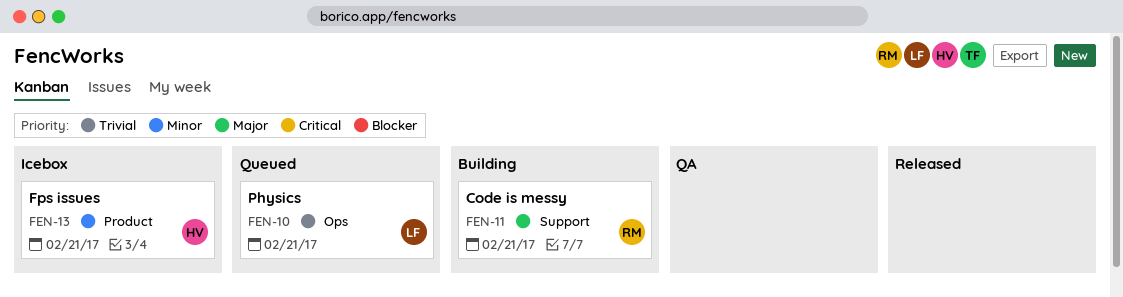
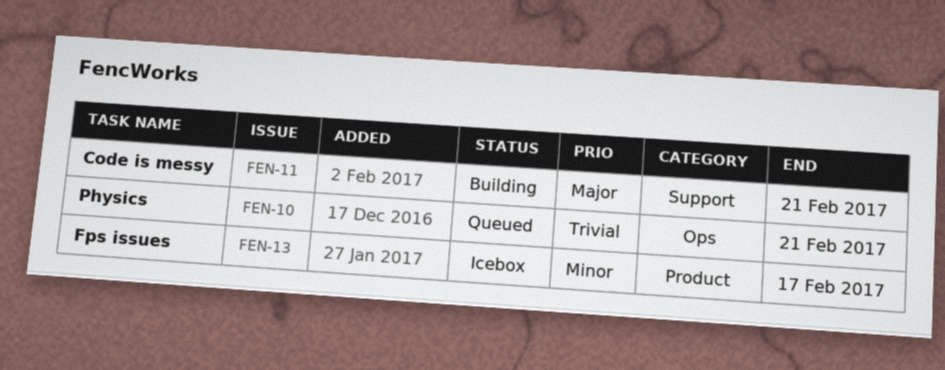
FEN-13, due: Feb 21 -> Feb 17

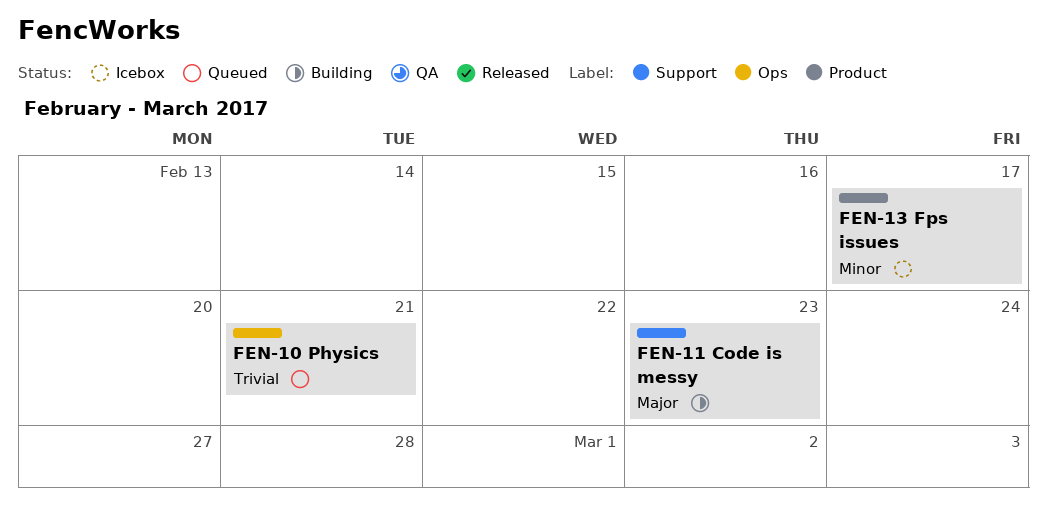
FEN-11, due: Feb 21 -> Feb 23

